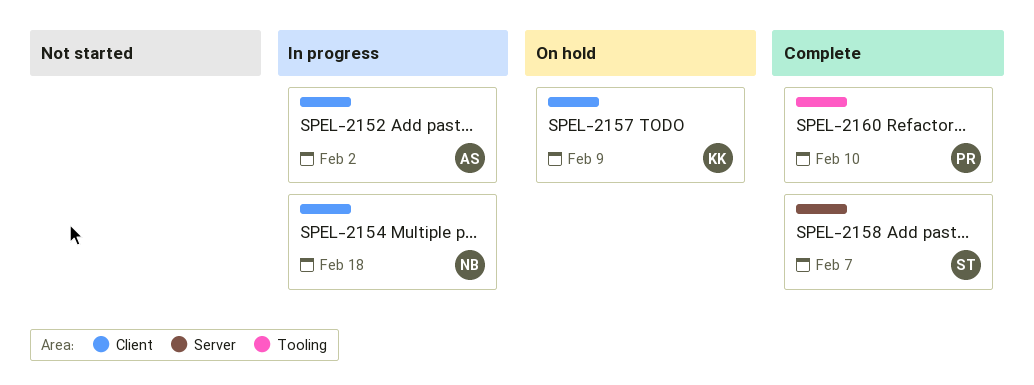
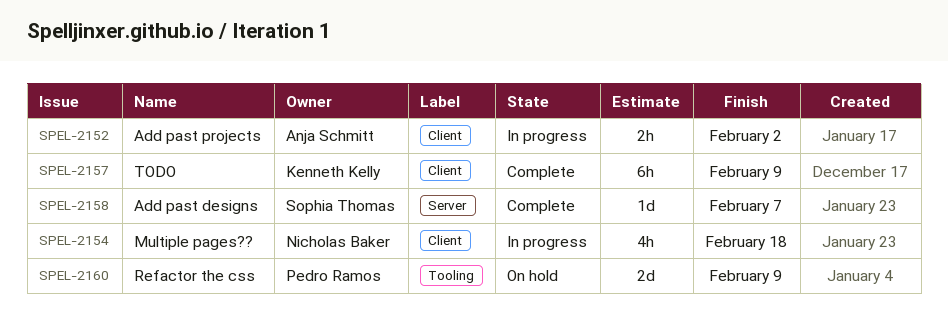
SPEL-2157, status: On hold -> Complete
SPEL-2160, status: Complete -> On hold
SPEL-2160, due: Feb 10 -> Feb 9

